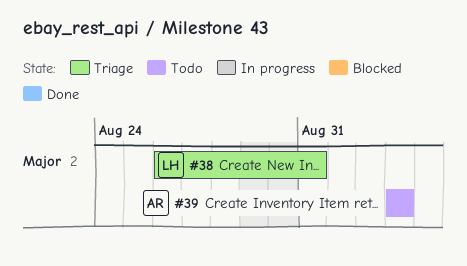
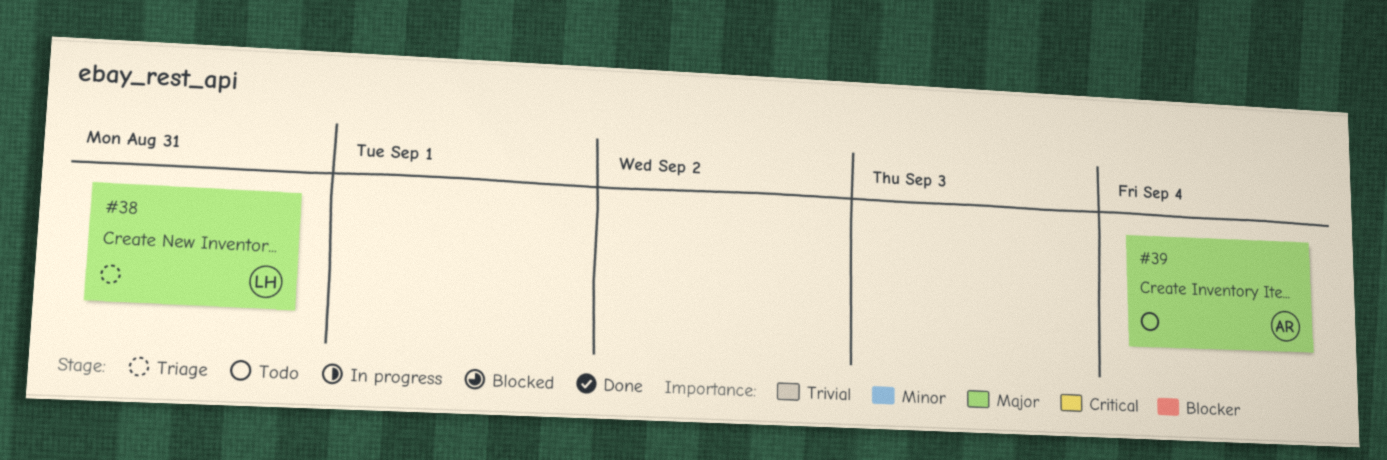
#39, due: Sep 3 -> Sep 4

